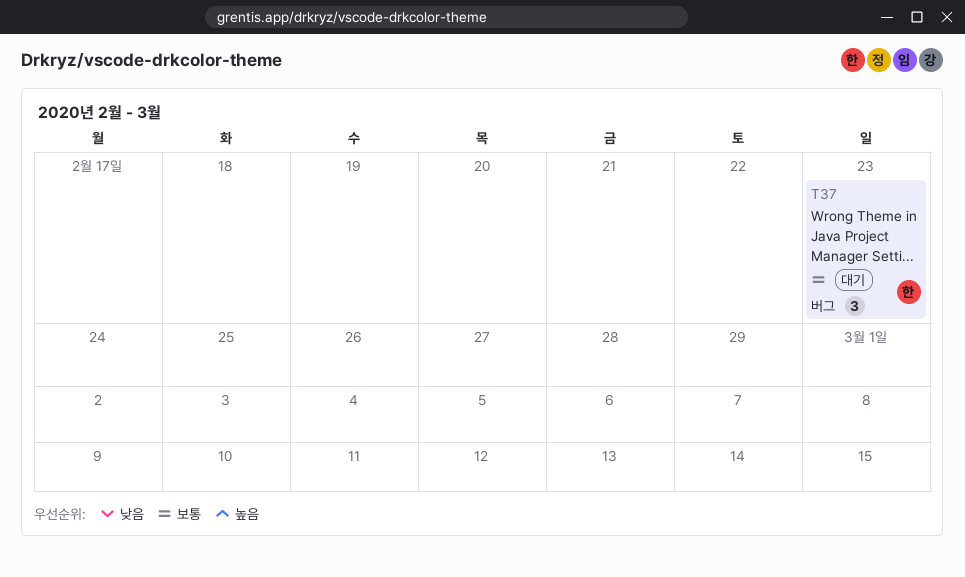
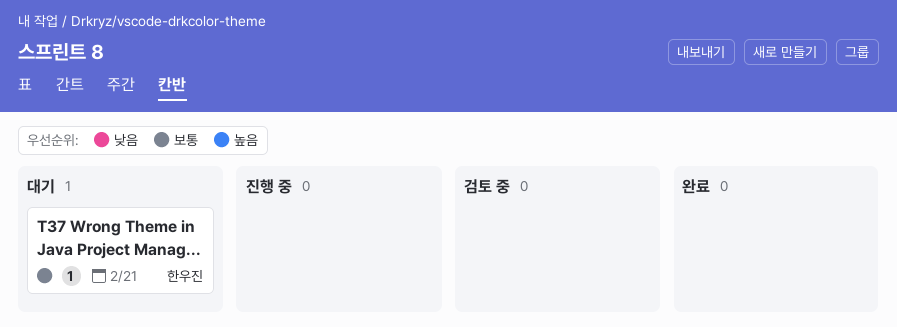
T37, estimate: 3 -> 1
T37, due: Feb 23 -> Feb 21

